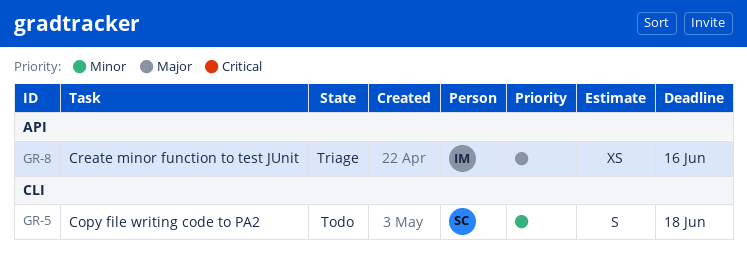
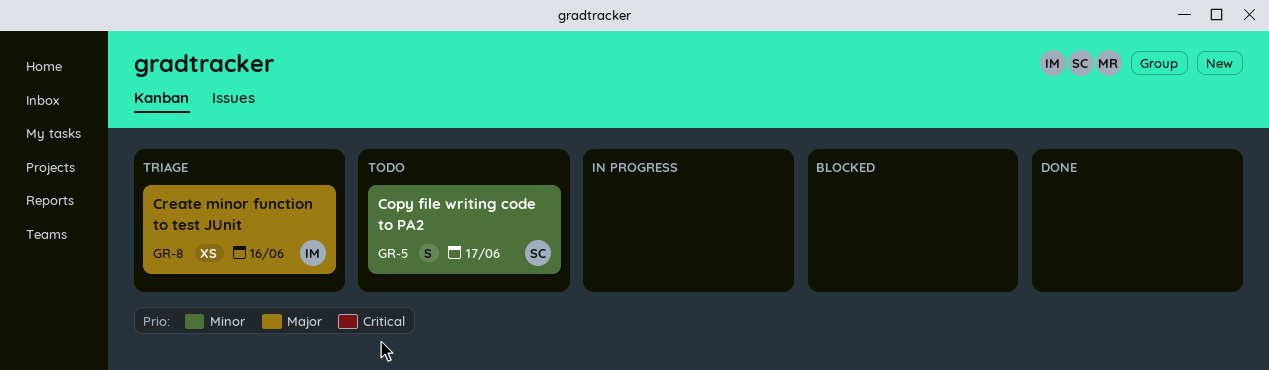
GR-5, due: Jun 18 -> Jun 17

